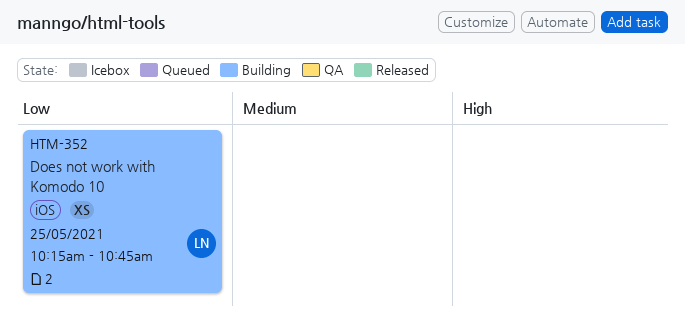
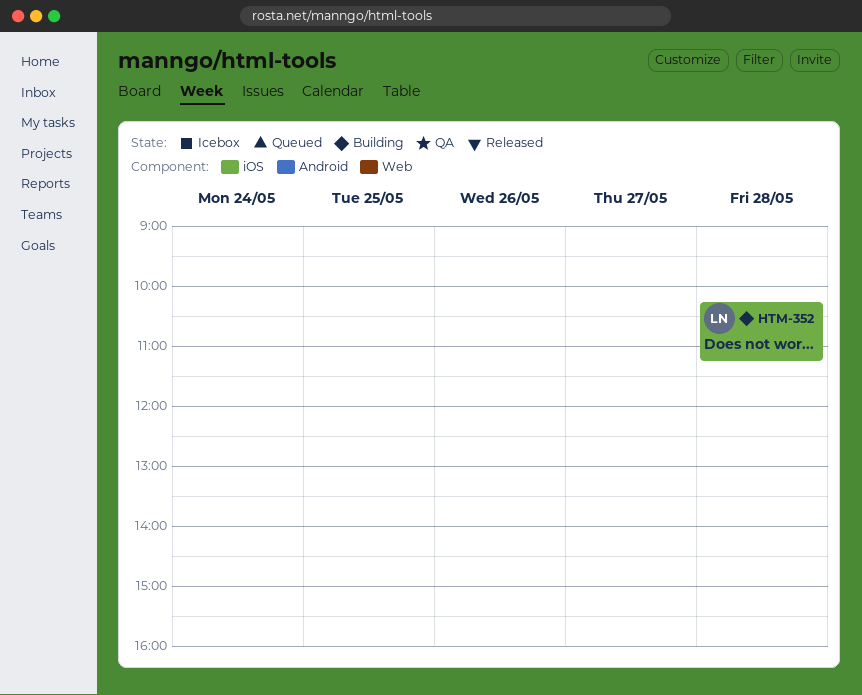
HTM-352, day: May 25 -> May 28
HTM-352, ends: 10:45 -> 11:15

